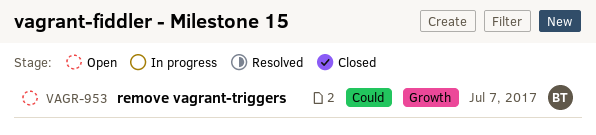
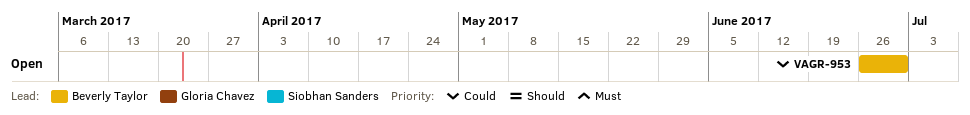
VAGR-953, due: Jul 7 -> Jun 30

